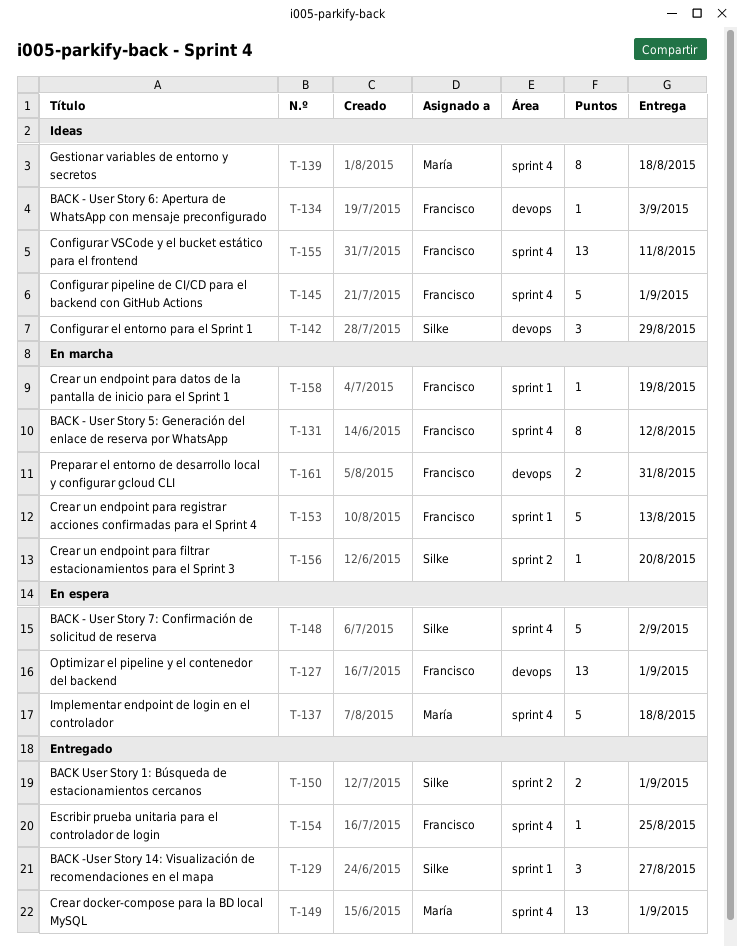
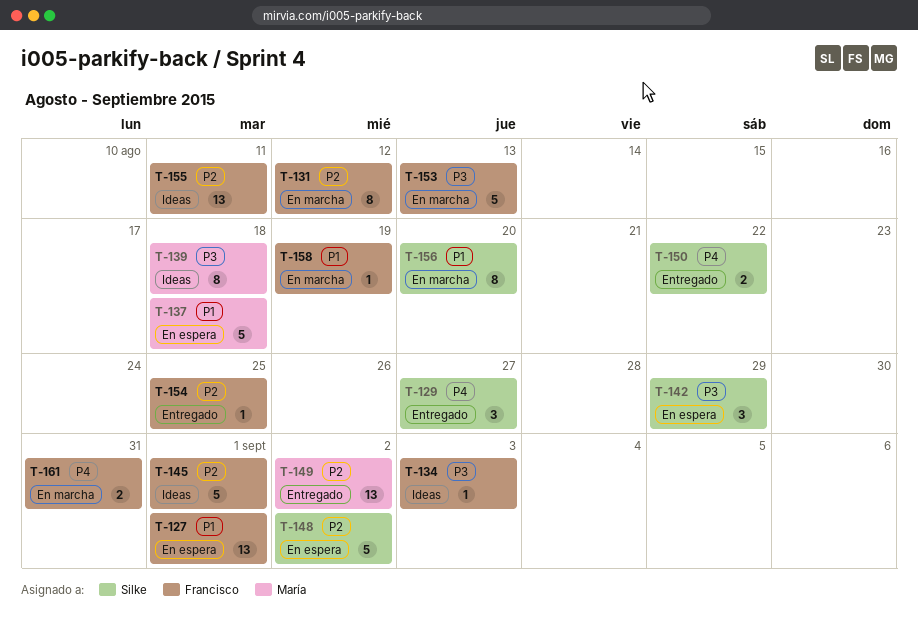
T-142, status: Ideas -> En espera
T-149, due: Sep 1 -> Sep 2
T-150, due: Sep 1 -> Aug 22
T-156, estimate: 1 -> 8

